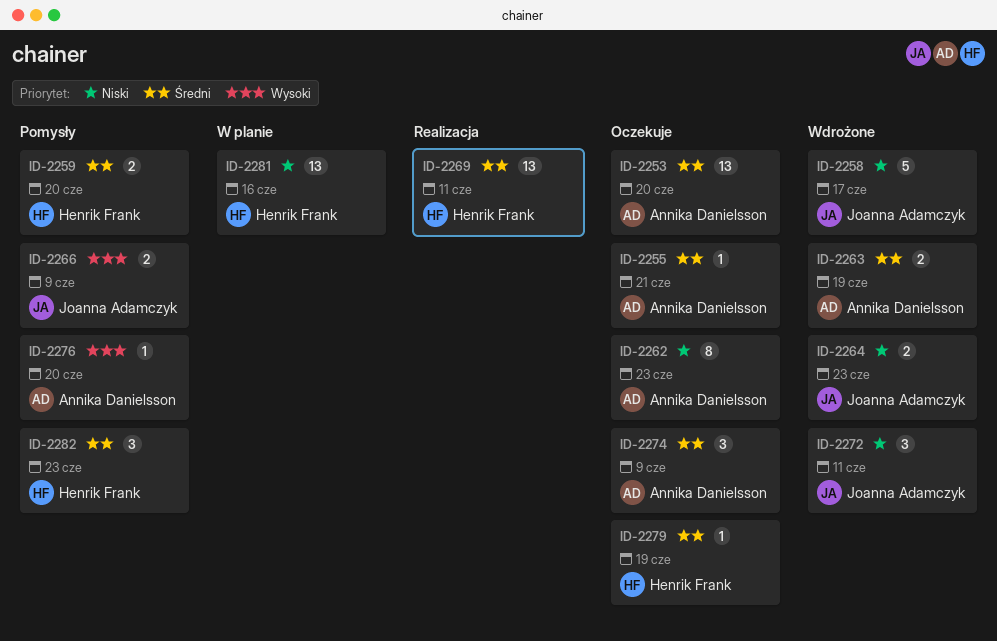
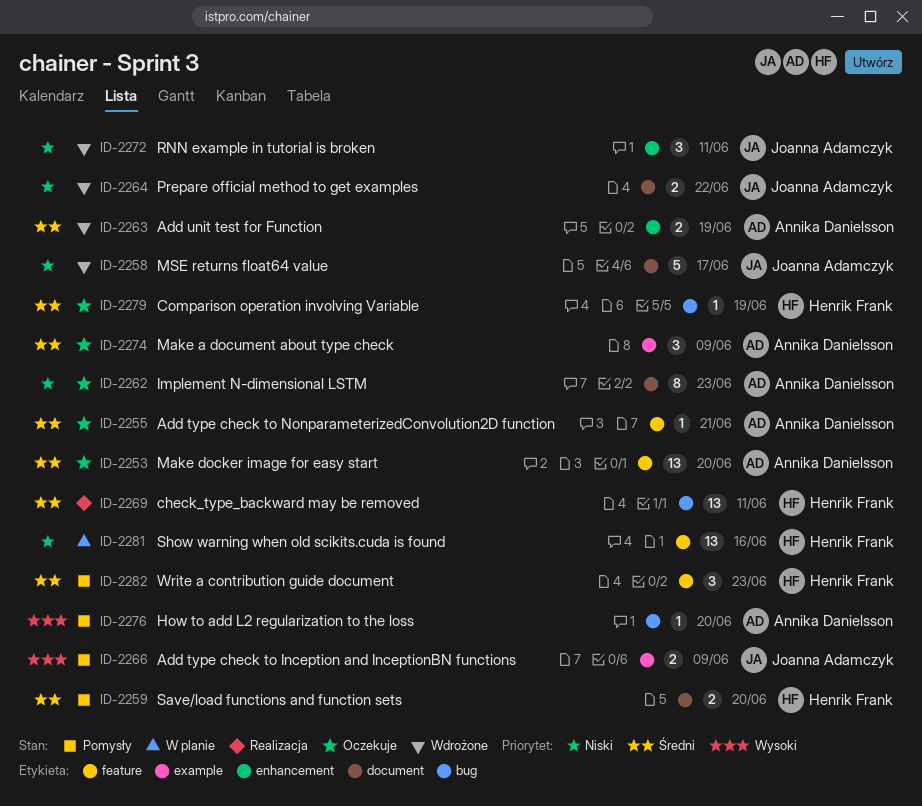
ID-2264, due: Jun 23 -> Jun 22

